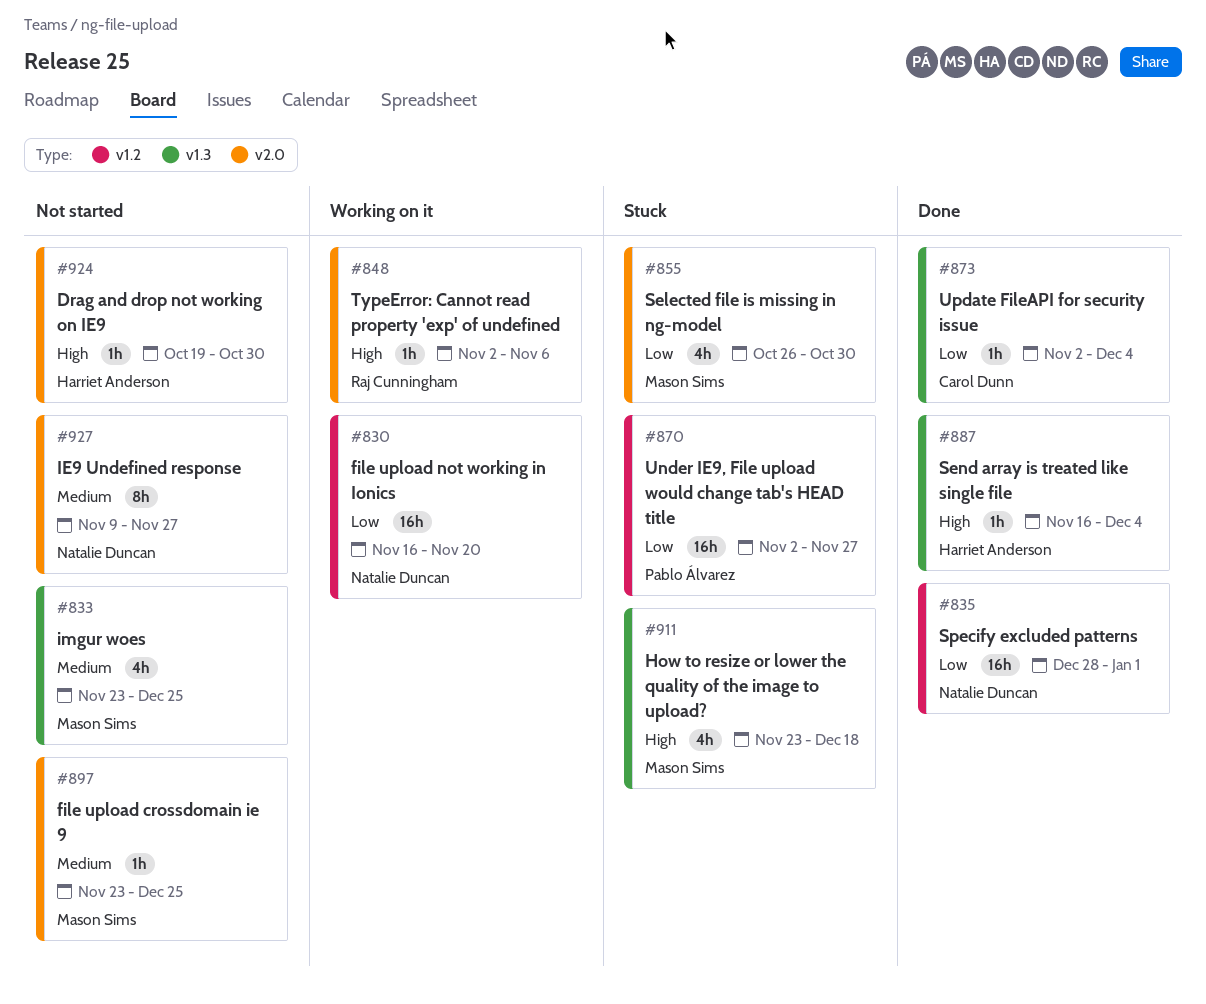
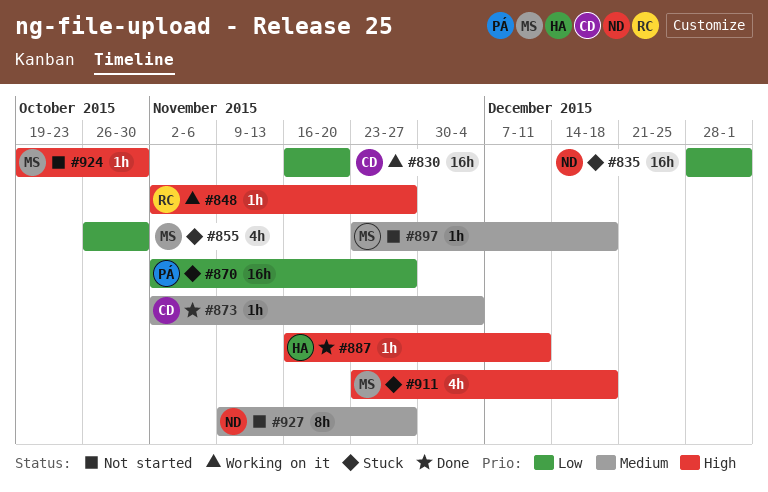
#830, owner: Natalie Duncan -> Carol Dunn
#833: present -> none
#835, status: Done -> Stuck
#848, due: Nov 6 -> Nov 27
#873, priority: Low -> Medium
#887, due: Dec 4 -> Dec 11
#897, due: Dec 25 -> Dec 18
#924, owner: Harriet Anderson -> Mason Sims

